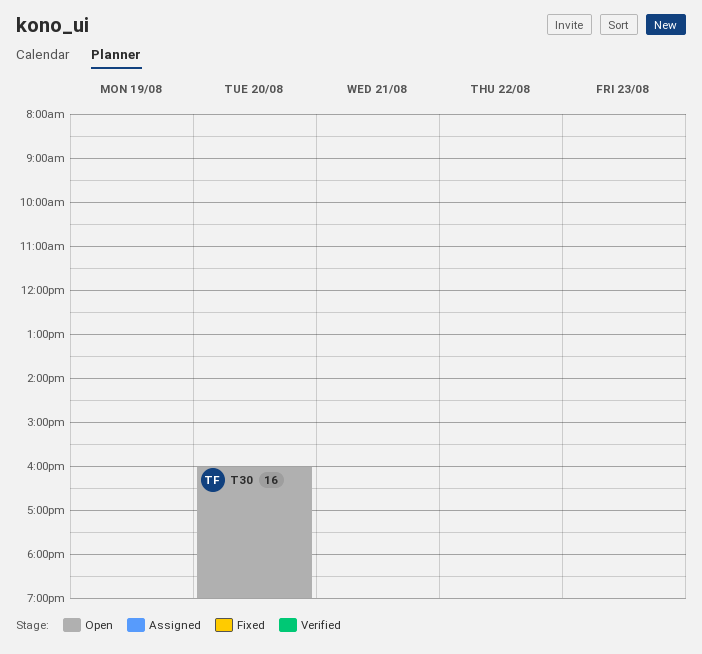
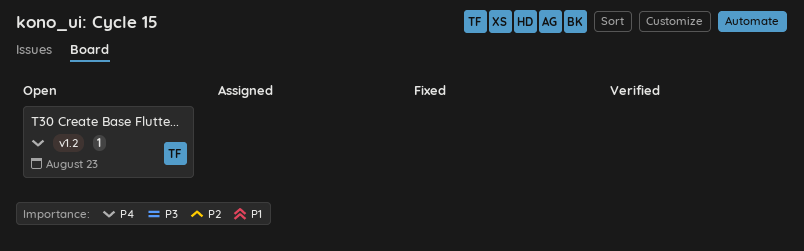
T30, estimate: 16 -> 1
T30, day: Aug 20 -> Aug 23

